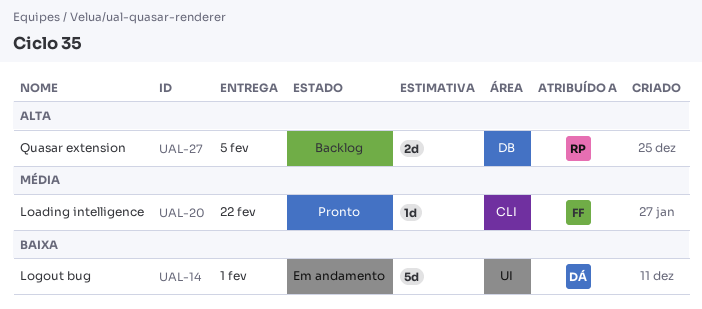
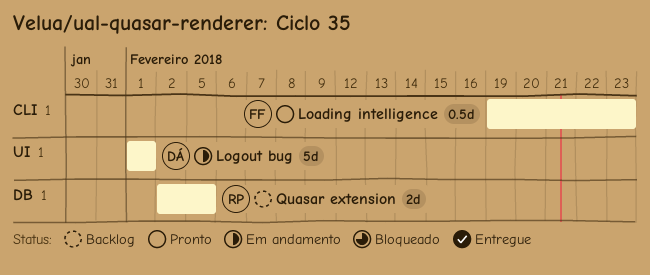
Loading intelligence, estimate: 1d -> 0.5d
Loading intelligence, due: Feb 22 -> Feb 23

